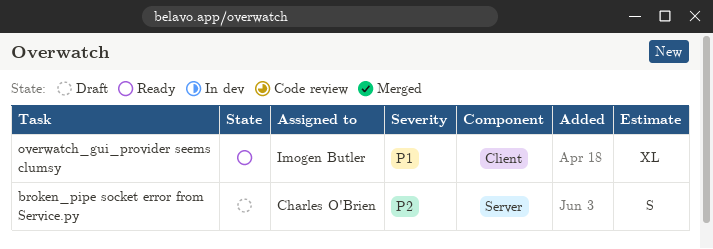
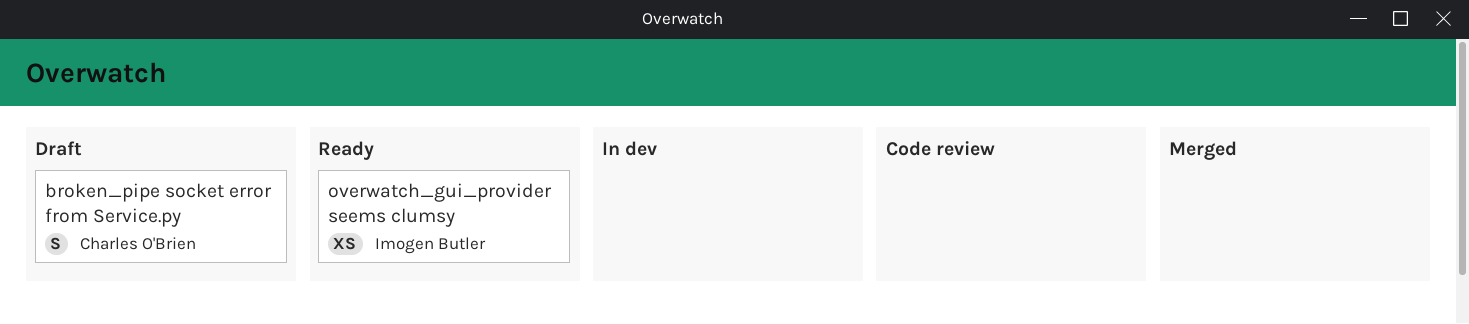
overwatch_gui_provider seems clumsy, estimate: XL -> XS

